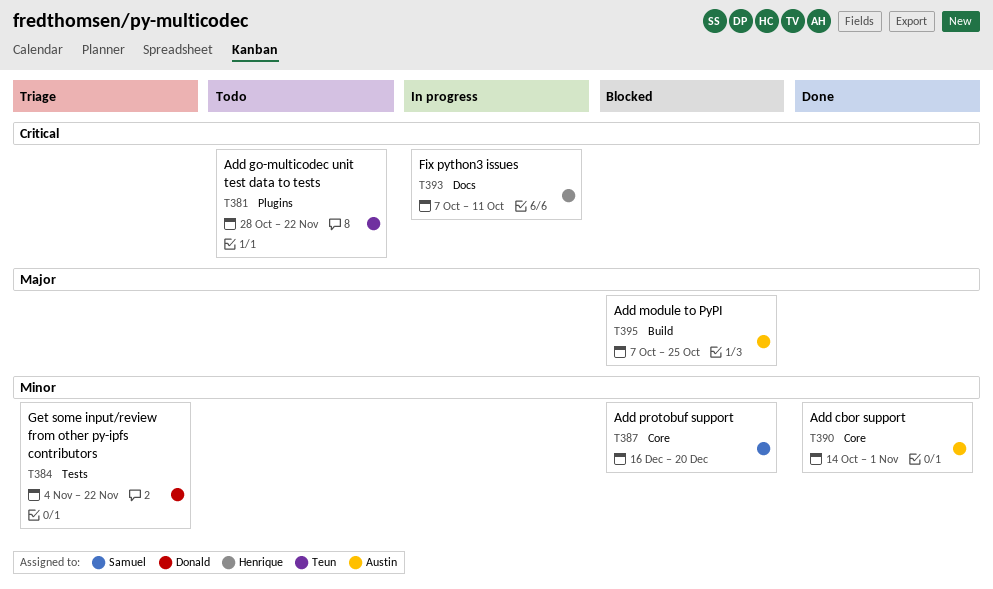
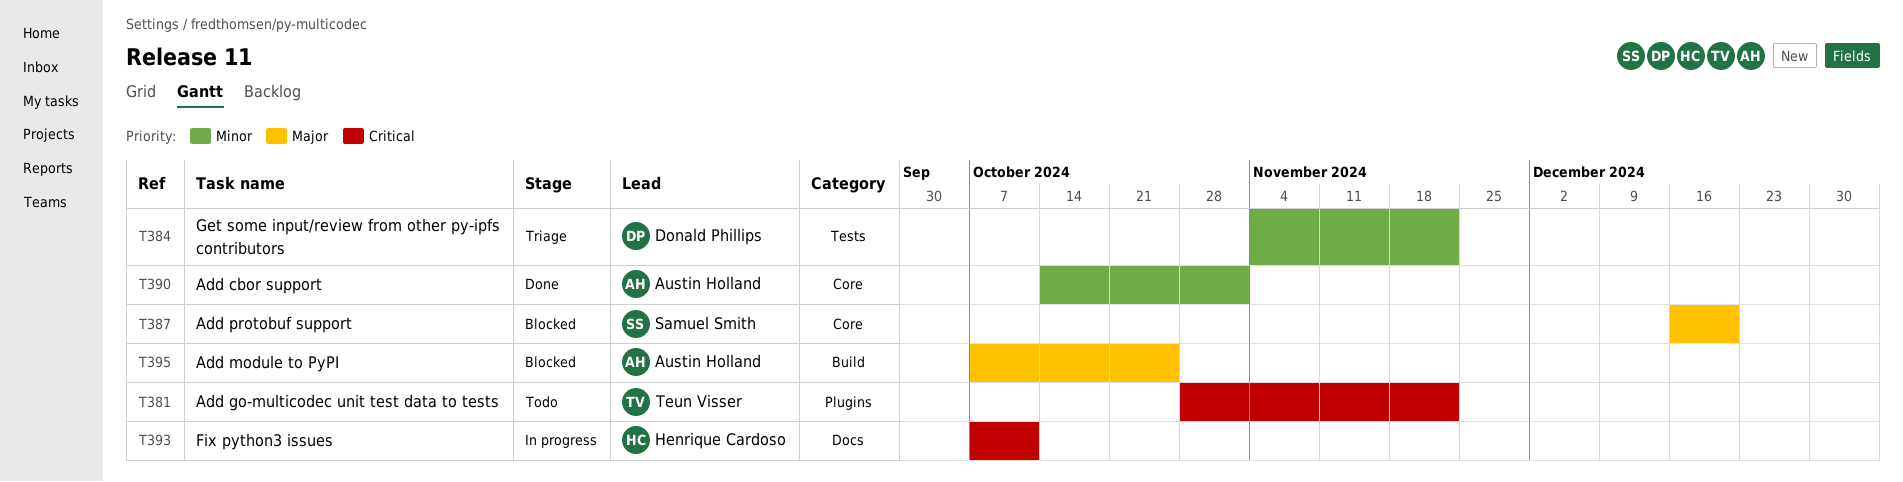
T387, priority: Minor -> Major

